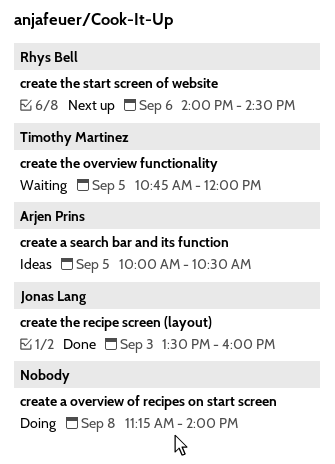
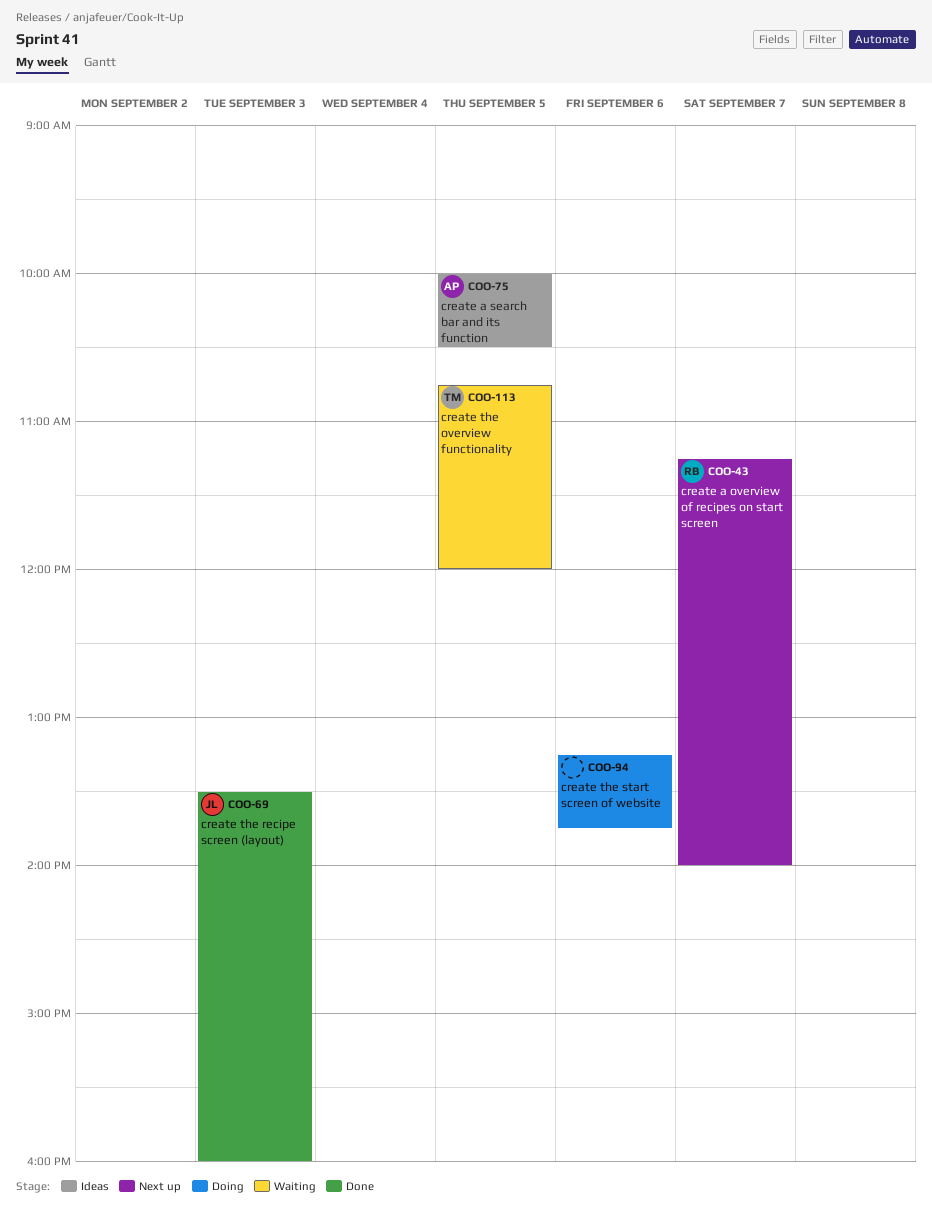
create a overview of recipes on start screen, status: Doing -> Next up
create a overview of recipes on start screen, owner: none -> Rhys Bell
create a overview of recipes on start screen, day: Sep 8 -> Sep 7
create the start screen of website, status: Next up -> Doing
create the start screen of website, owner: Rhys Bell -> none
create the start screen of website, begins: 14:00 -> 13:15
create the start screen of website, ends: 14:30 -> 13:45

